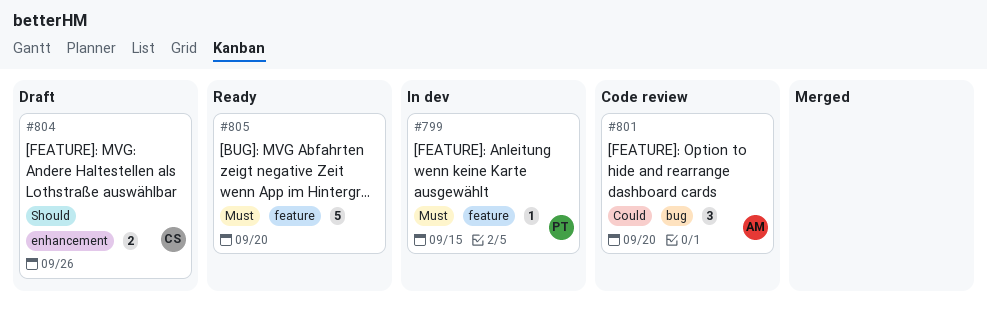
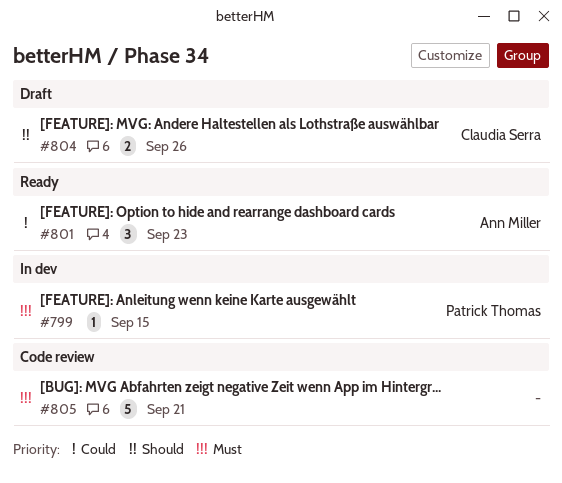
#801, status: Code review -> Ready
#801, due: Sep 20 -> Sep 23
#805, status: Ready -> Code review
#805, due: Sep 20 -> Sep 21

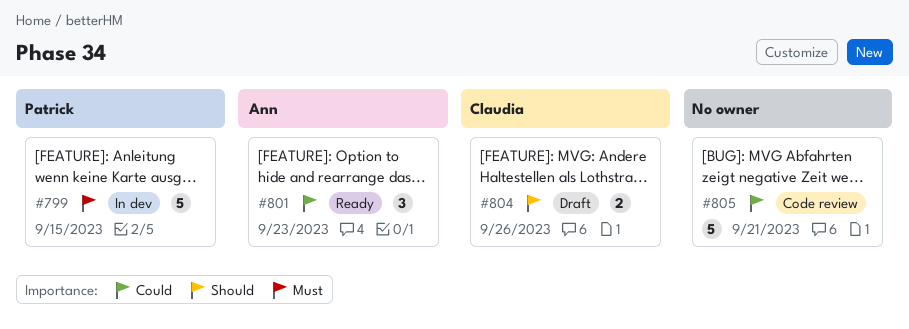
#799, estimate: 1 -> 5
#805, priority: Must -> Could

